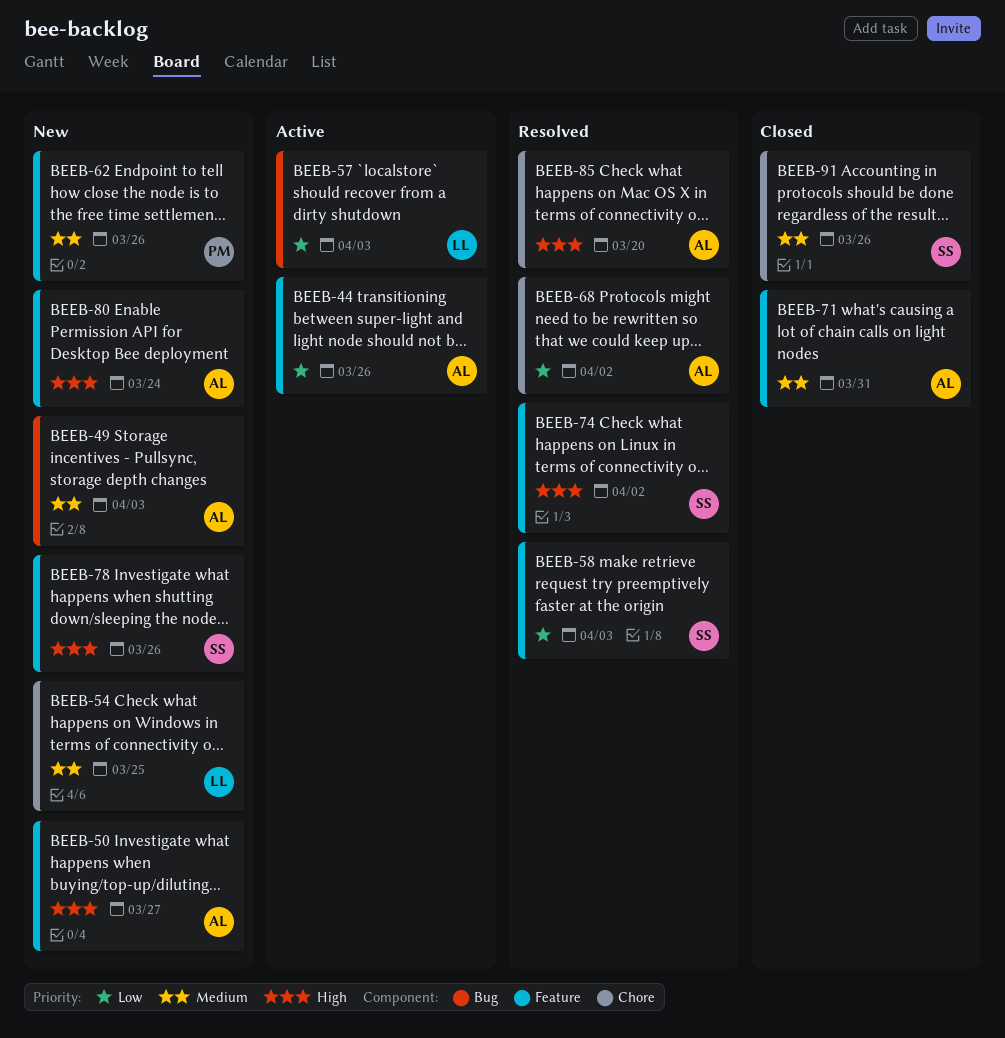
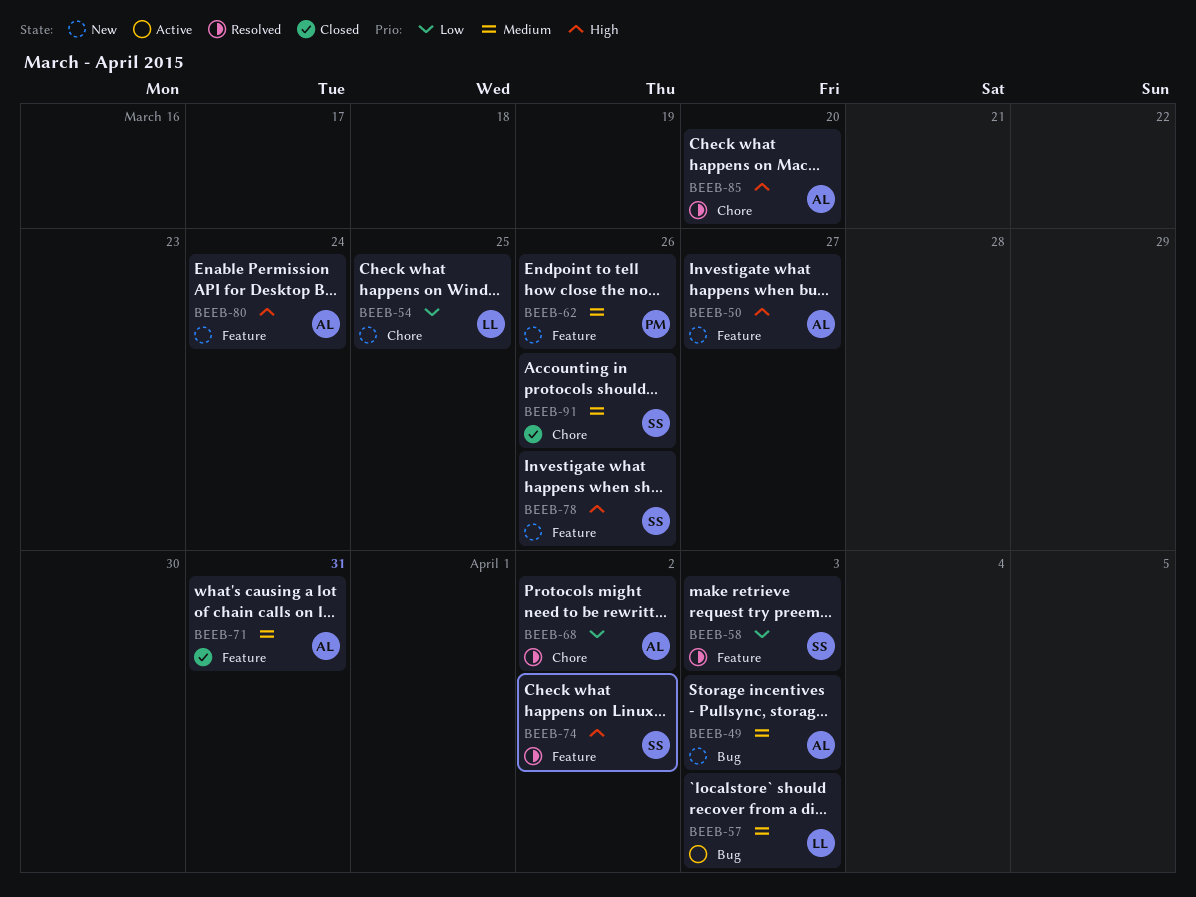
BEEB-44: present -> none
BEEB-54, priority: Medium -> Low
BEEB-57, priority: Low -> Medium

